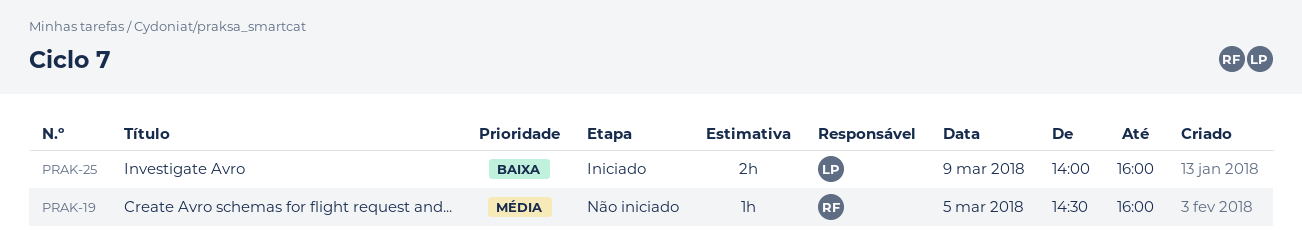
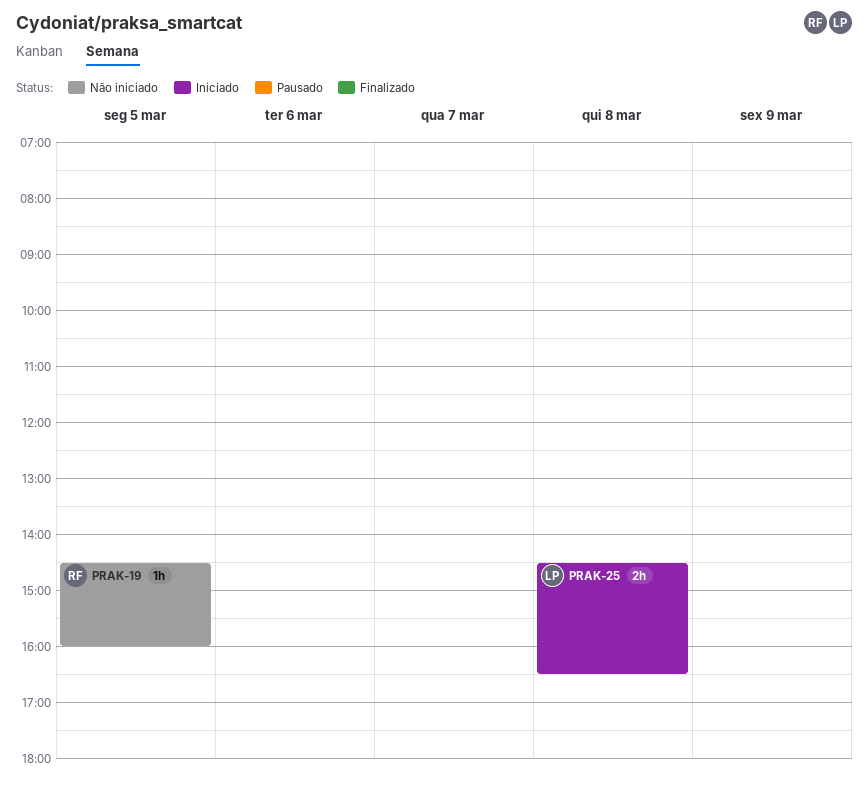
PRAK-25, day: Mar 9 -> Mar 8
PRAK-25, begins: 14:00 -> 14:30
PRAK-25, ends: 16:00 -> 16:30

